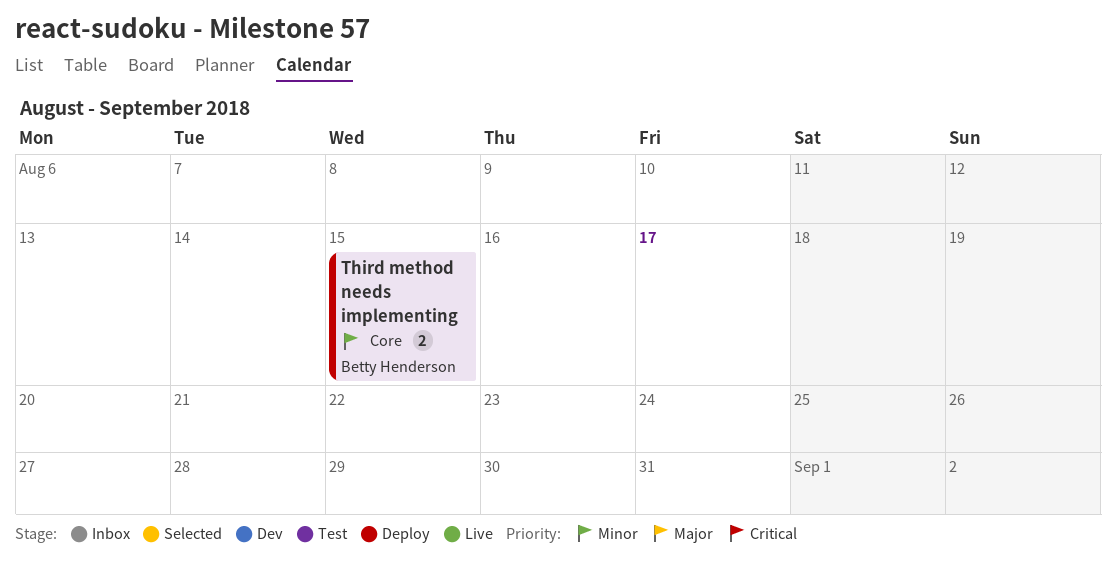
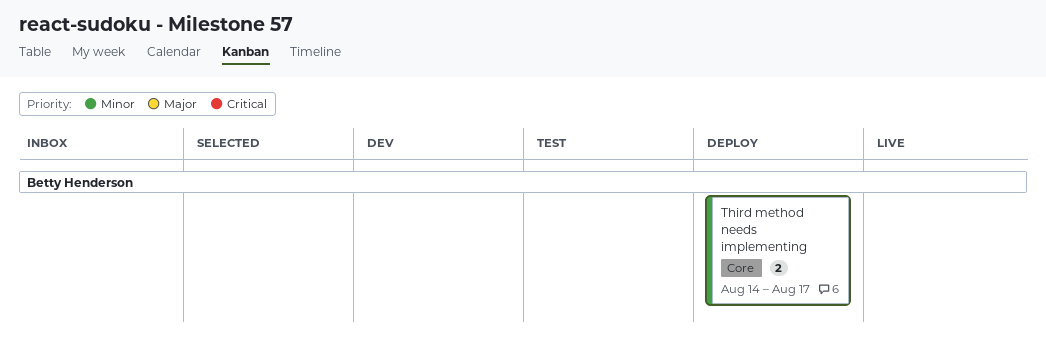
Third method needs implementing, due: Aug 15 -> Aug 17

